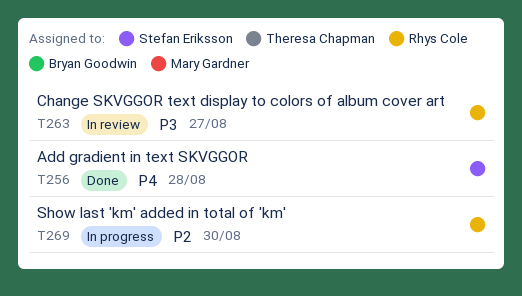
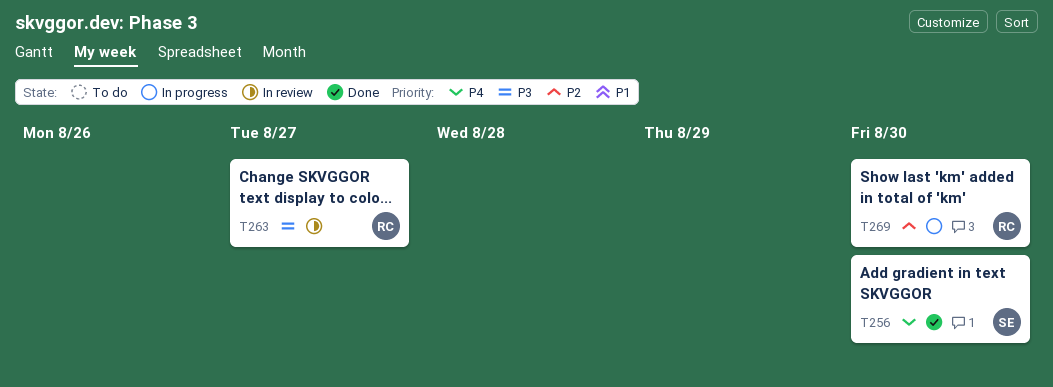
T256, due: Aug 28 -> Aug 30

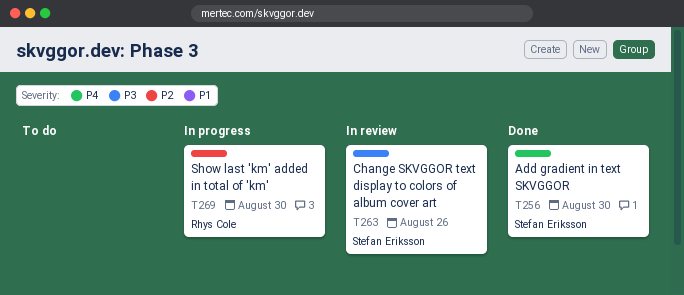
T263, owner: Rhys Cole -> Stefan Eriksson
T263, due: Aug 27 -> Aug 26

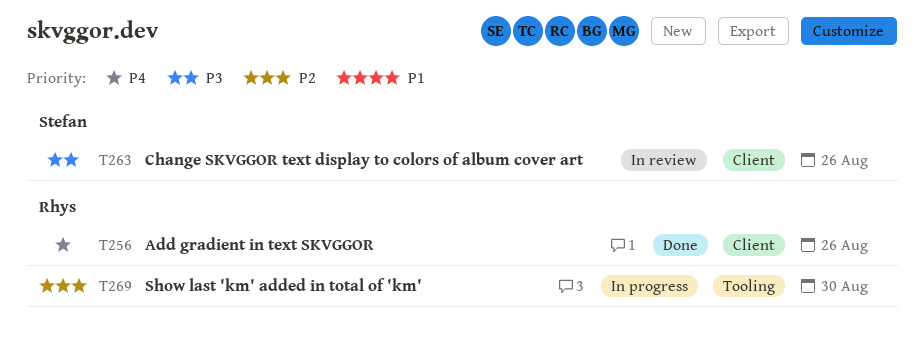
T256, owner: Stefan Eriksson -> Rhys Cole
T256, due: Aug 30 -> Aug 26

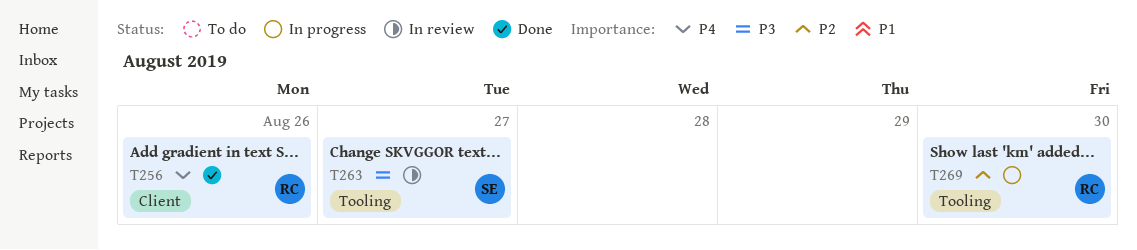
T263, label: Client -> Tooling
T263, due: Aug 26 -> Aug 27

